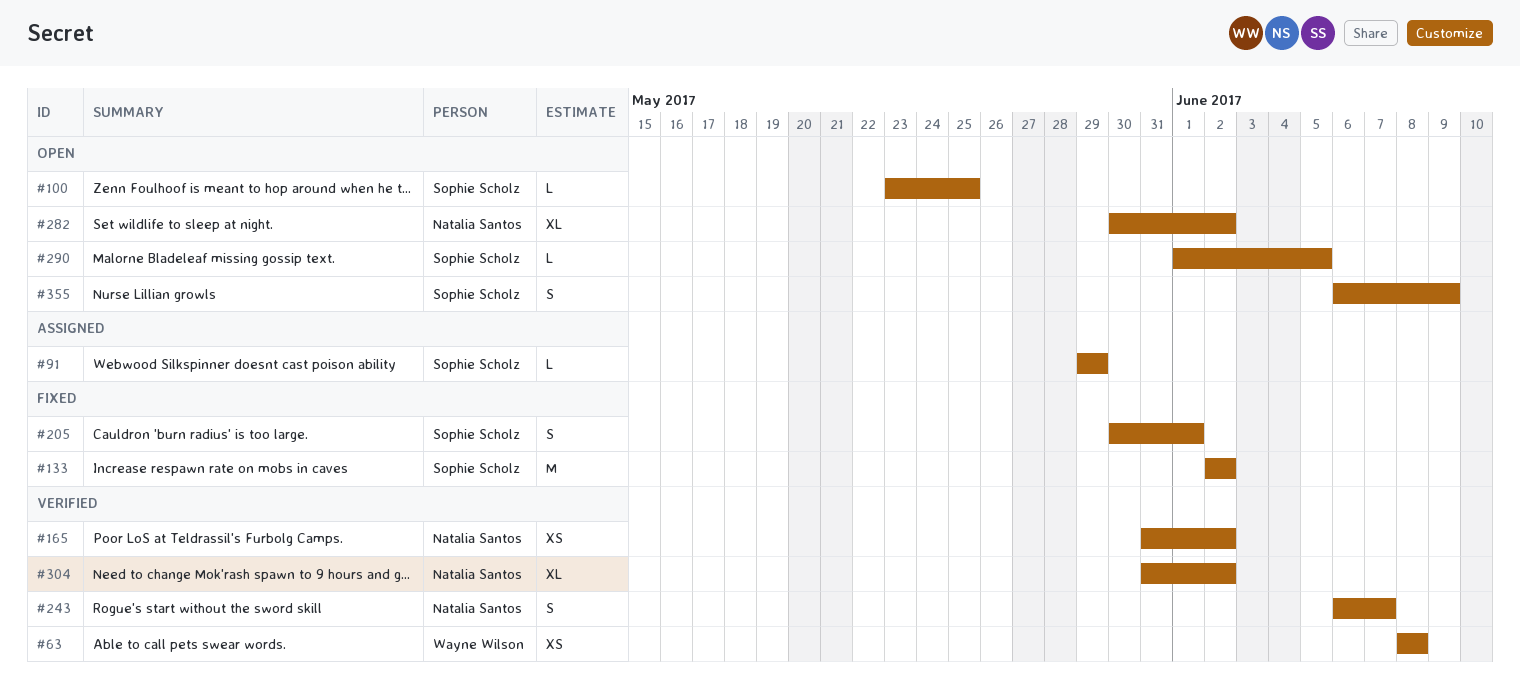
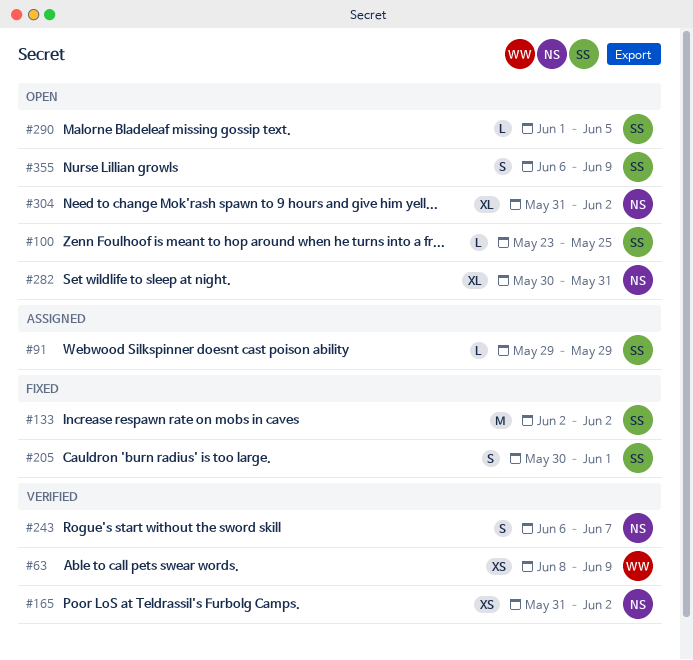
#63, due: Jun 8 -> Jun 9
#282, due: Jun 2 -> May 31
#304, status: Verified -> Open

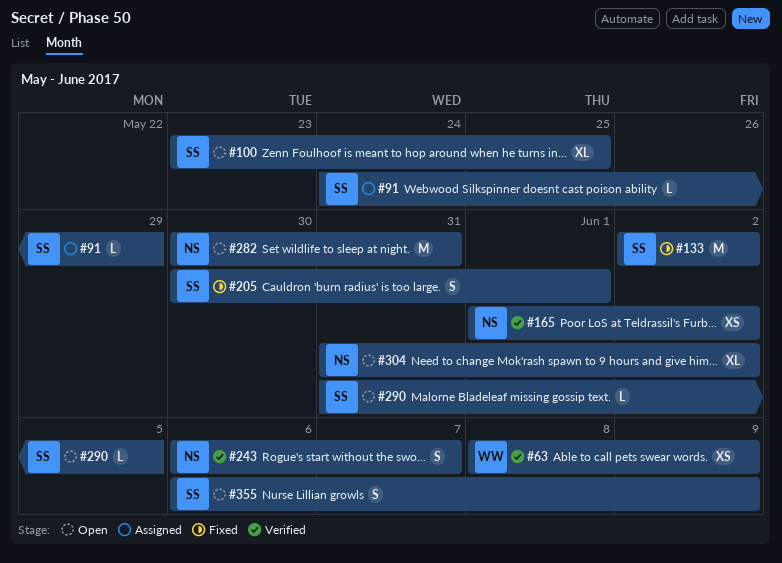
#91, start: May 29 -> May 24
#100, estimate: L -> XL
#165, start: May 31 -> Jun 1
#282, estimate: XL -> M
#290, start: Jun 1 -> May 31

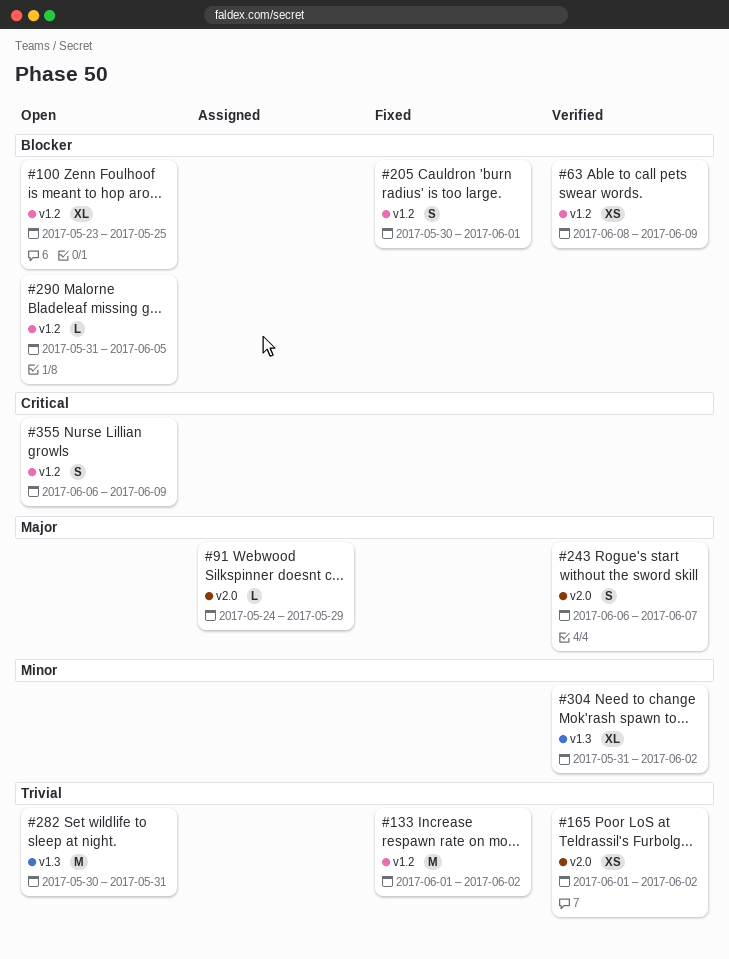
#133, start: Jun 2 -> Jun 1
#304, status: Open -> Verified

